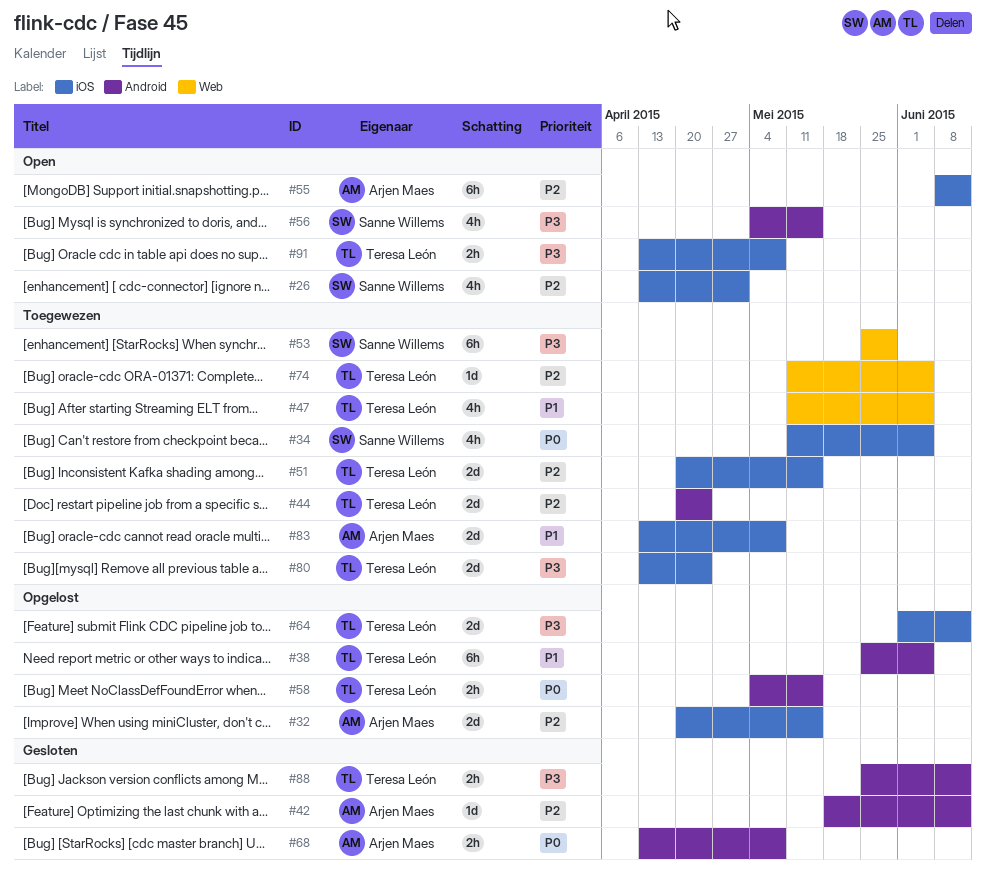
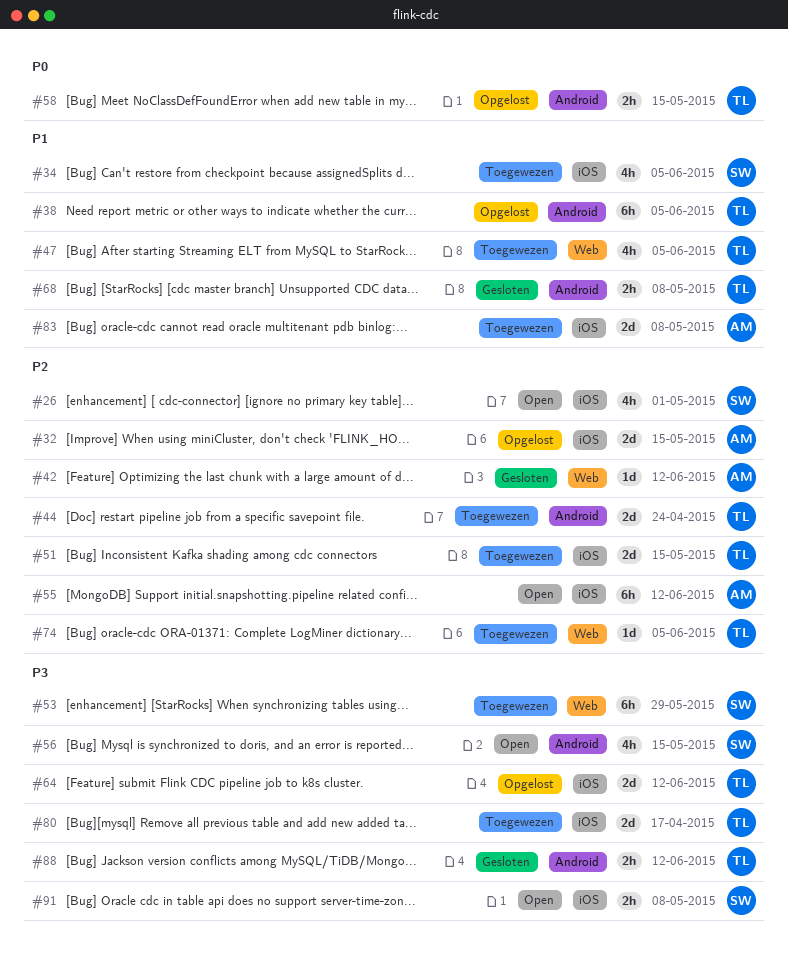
#34, priority: P0 -> P1
#42, label: Android -> Web
#68, owner: Arjen Maes -> Teresa León
#68, priority: P0 -> P1
#80, due: Apr 24 -> Apr 17
#91, owner: Teresa León -> Sanne Willems

